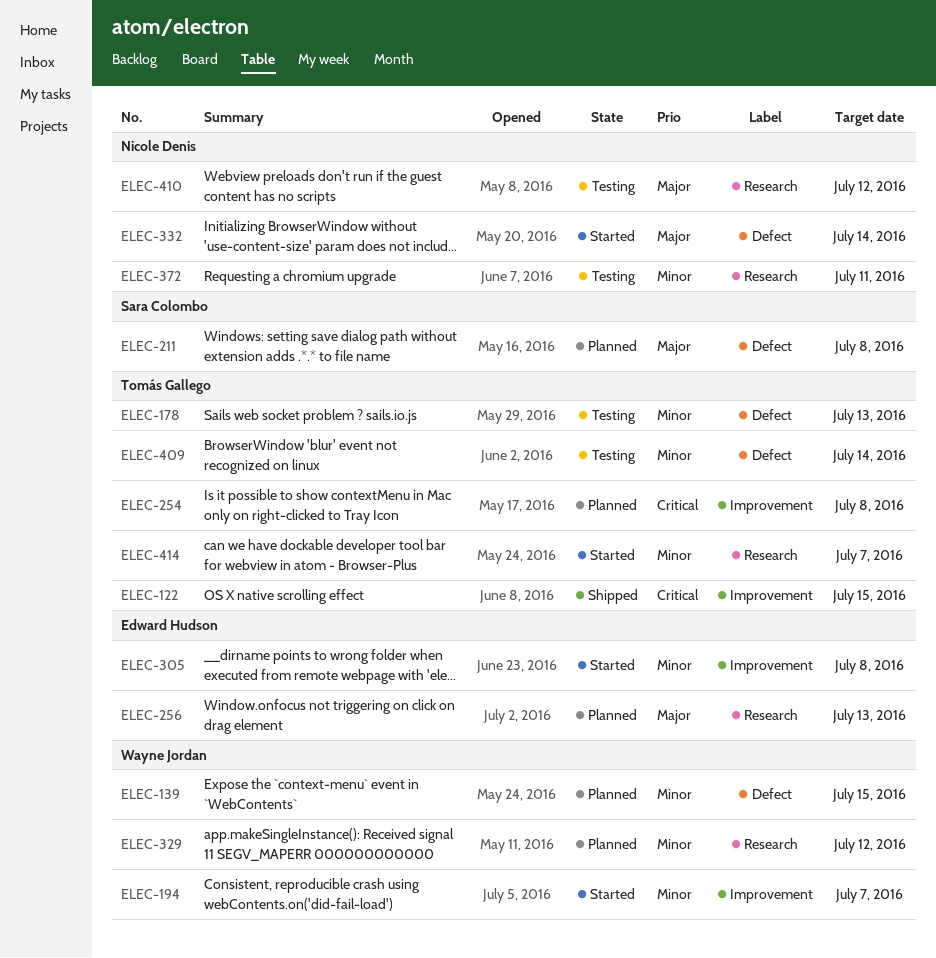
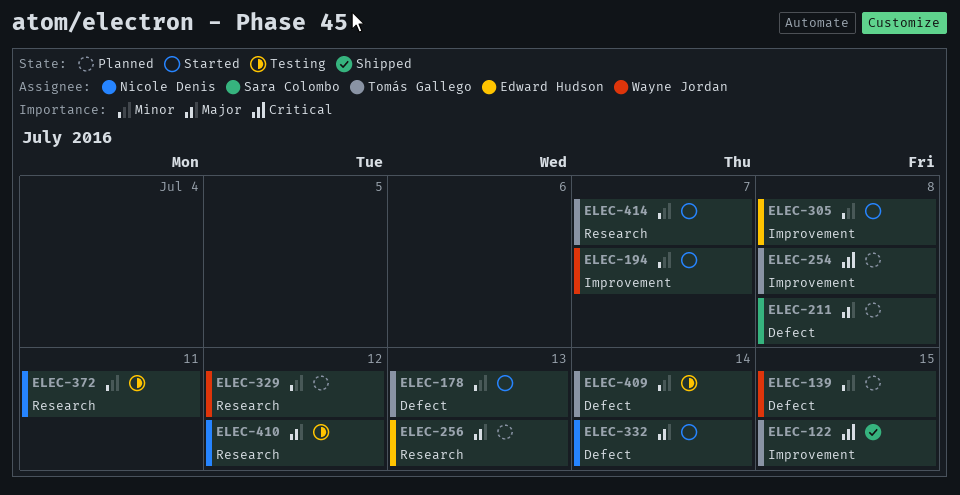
ELEC-178, status: Testing -> Started

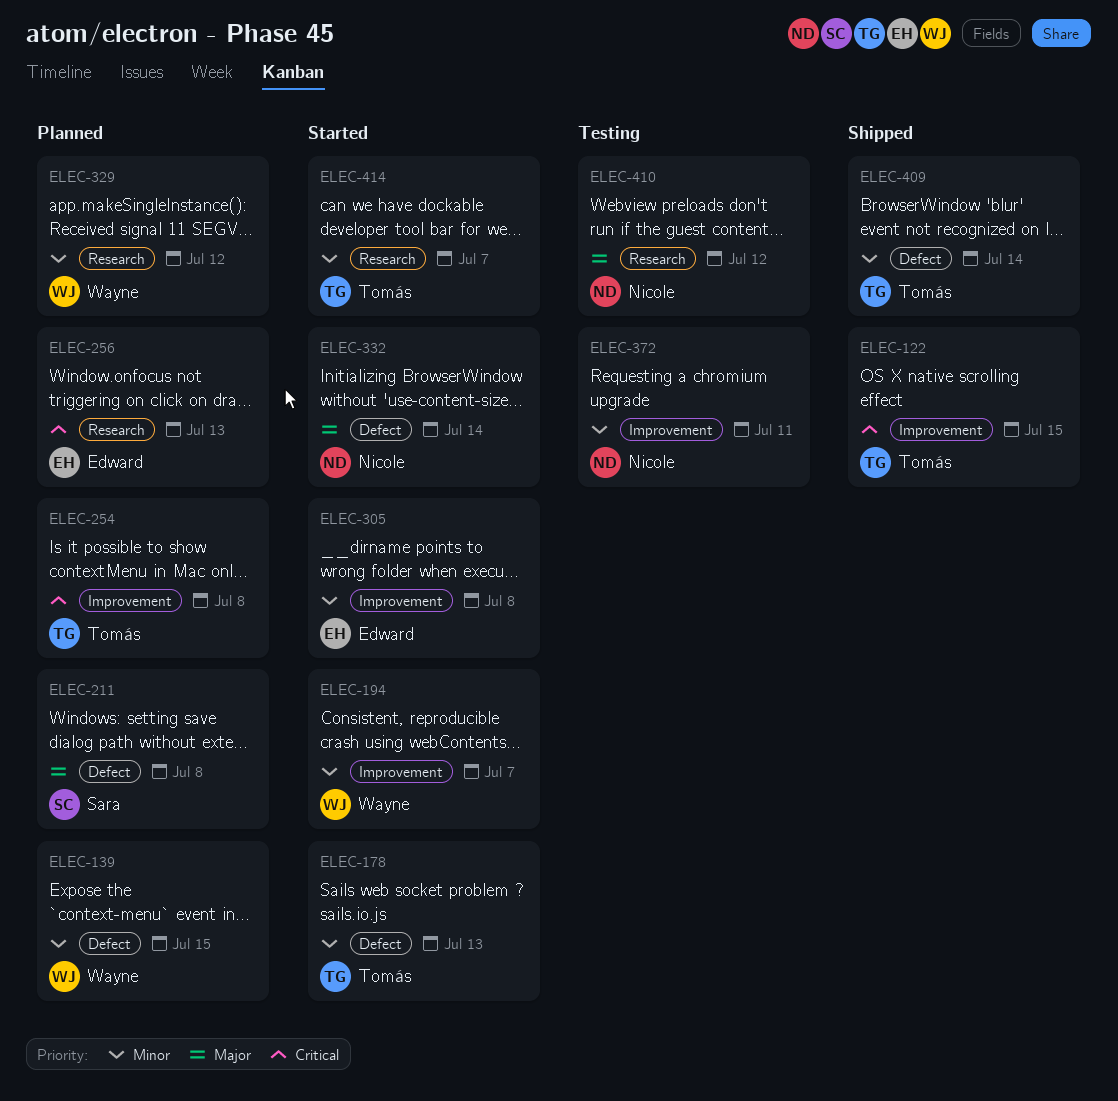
ELEC-256, priority: Major -> Critical
ELEC-372, label: Research -> Improvement
ELEC-409, status: Testing -> Shipped

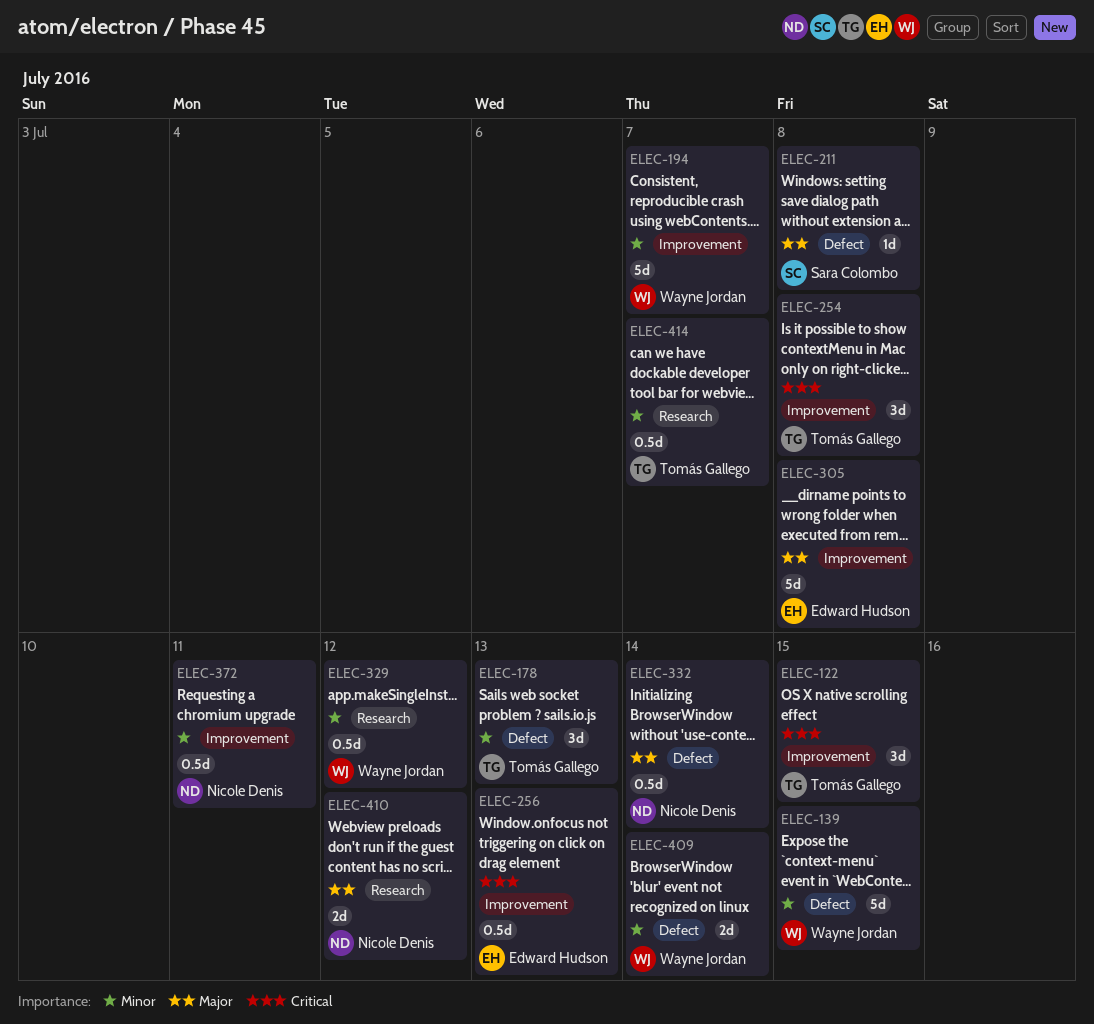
ELEC-256, label: Research -> Improvement
ELEC-305, priority: Minor -> Major
ELEC-409, owner: Tomás Gallego -> Wayne Jordan

